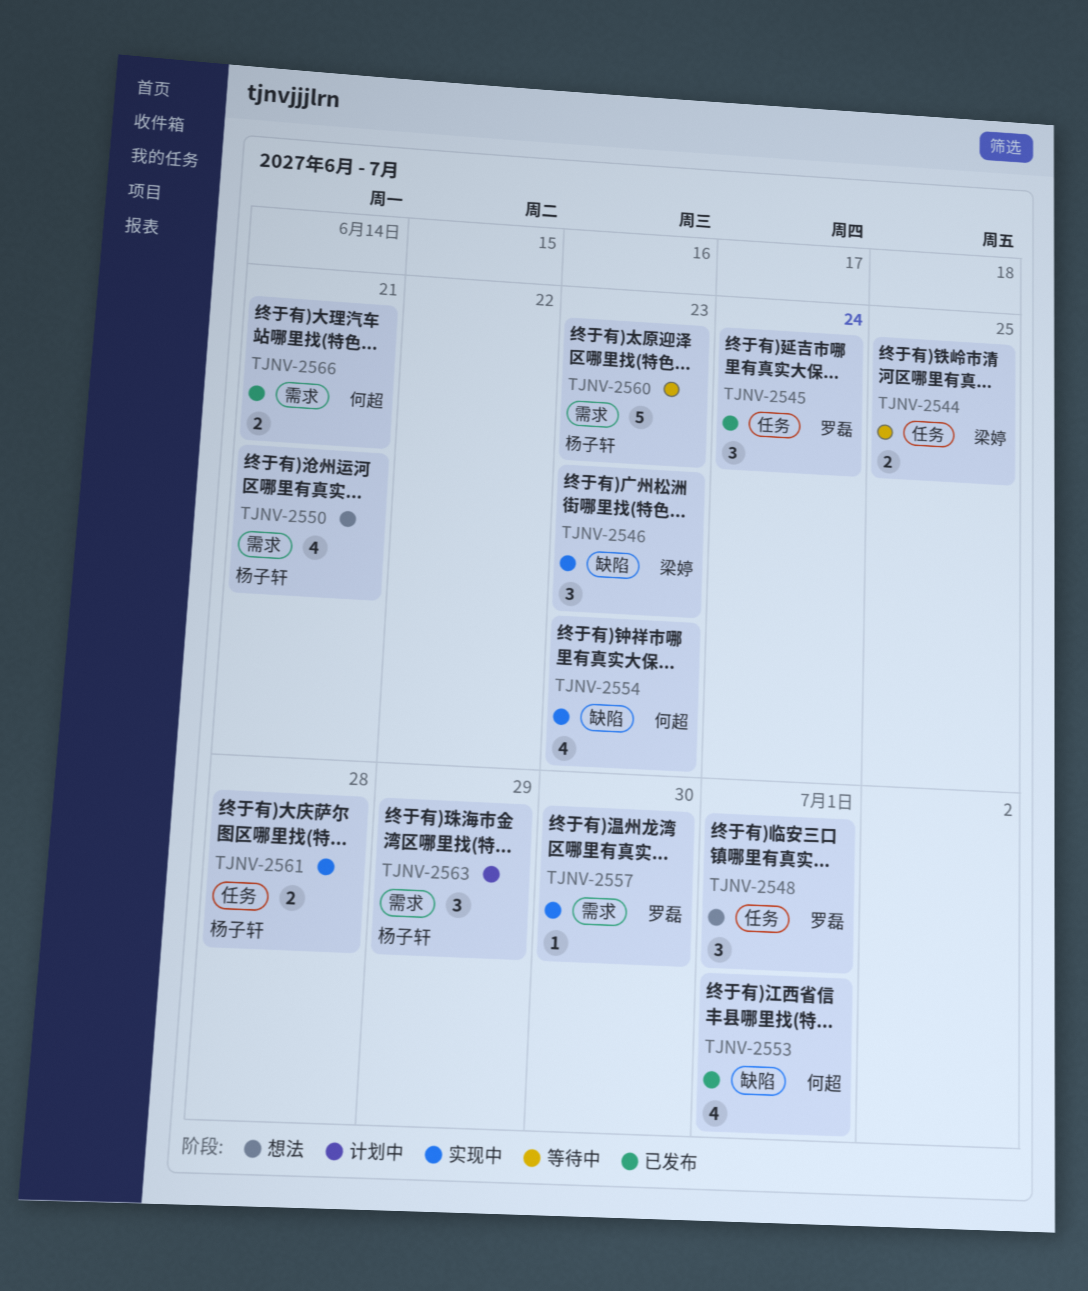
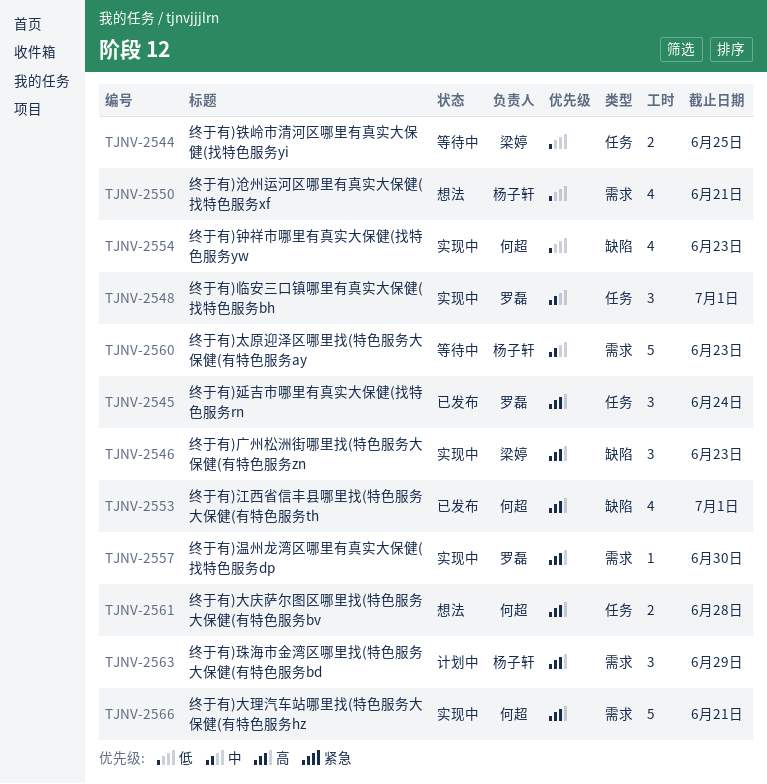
TJNV-2548, status: 想法 -> 实现中
TJNV-2561, status: 实现中 -> 想法
TJNV-2561, owner: 杨子轩 -> 何超
TJNV-2566, status: 已发布 -> 实现中
TJNV-2566, estimate: 2 -> 5

